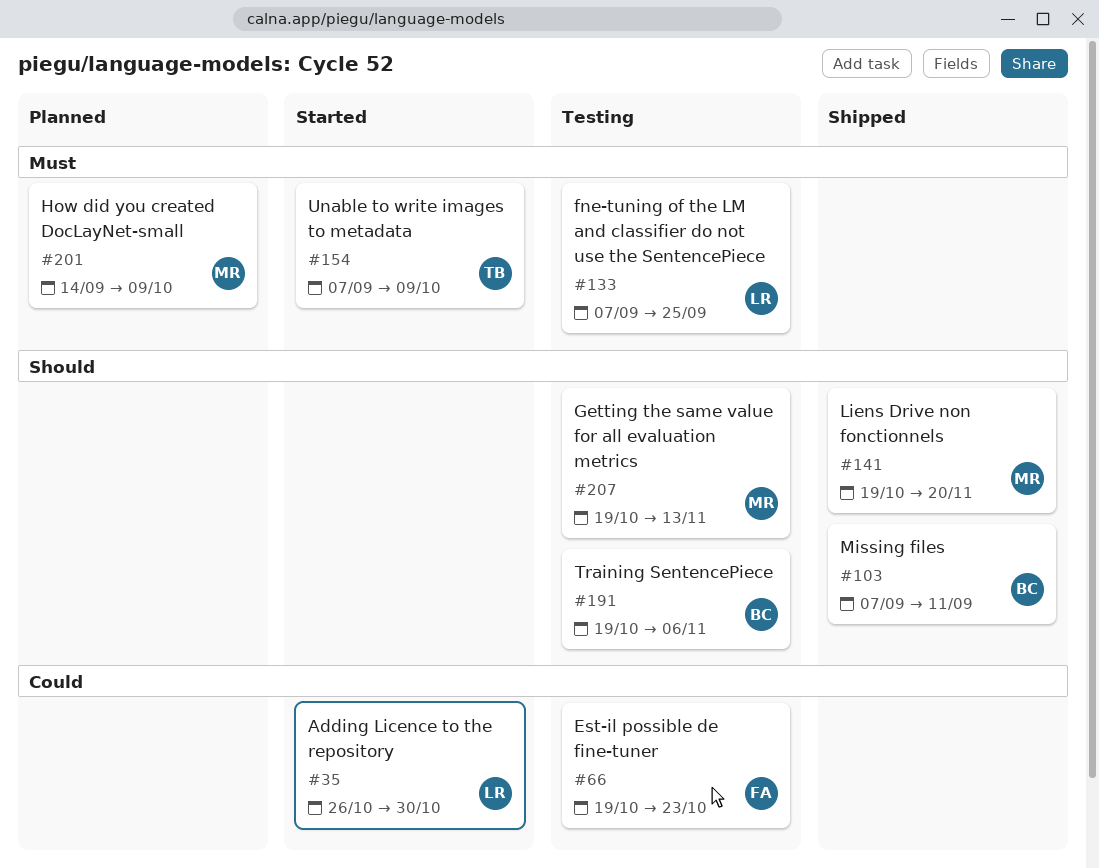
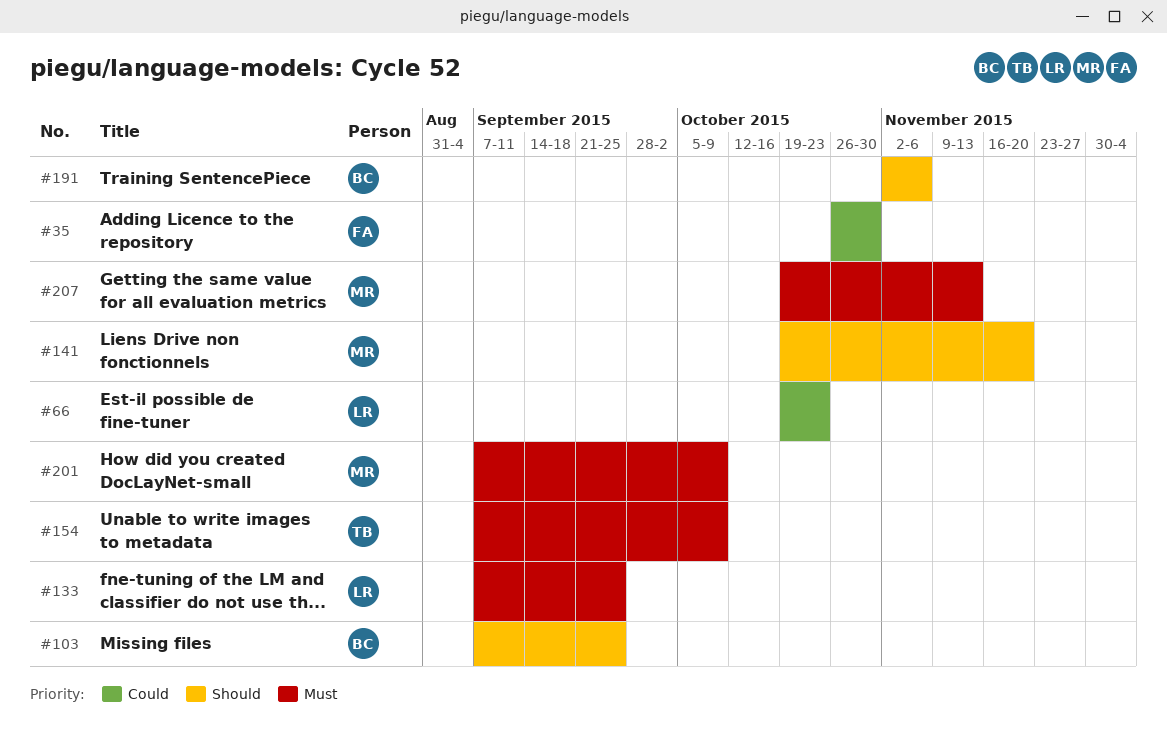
#35, owner: LR -> FA
#66, owner: FA -> LR
#103, due: Sep 11 -> Sep 25
#191, start: Oct 19 -> Nov 2
#201, start: Sep 14 -> Sep 7
#207, priority: Should -> Must

